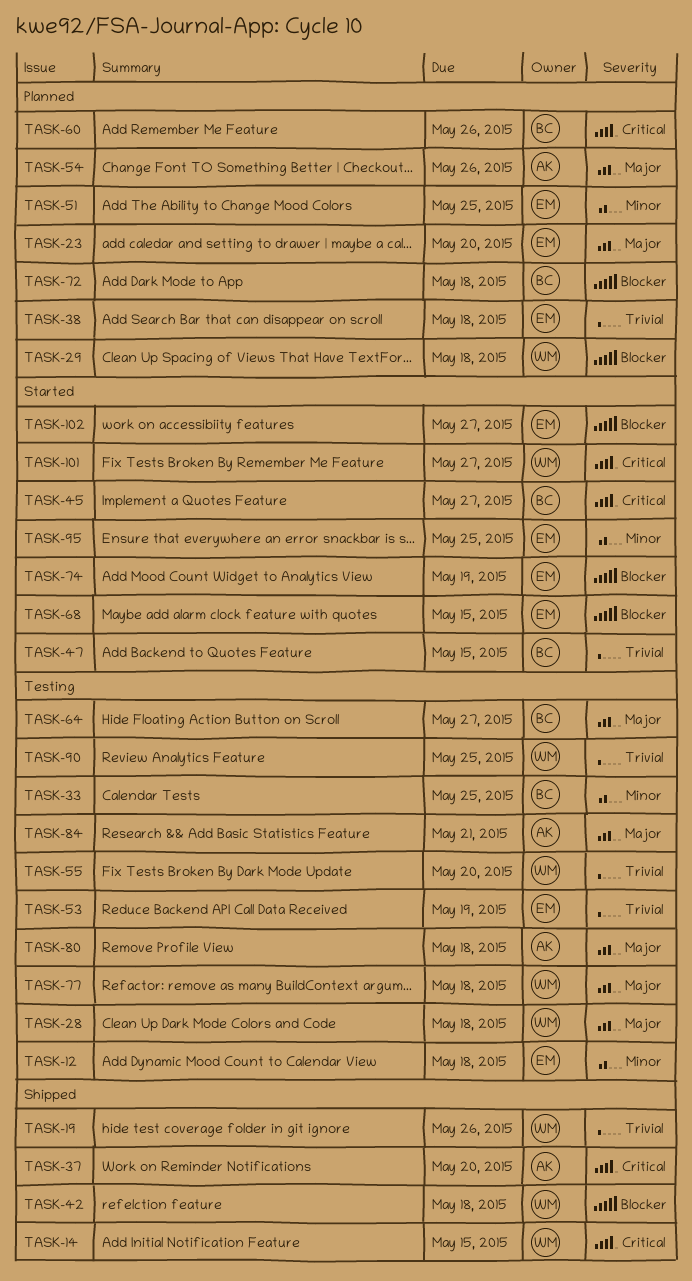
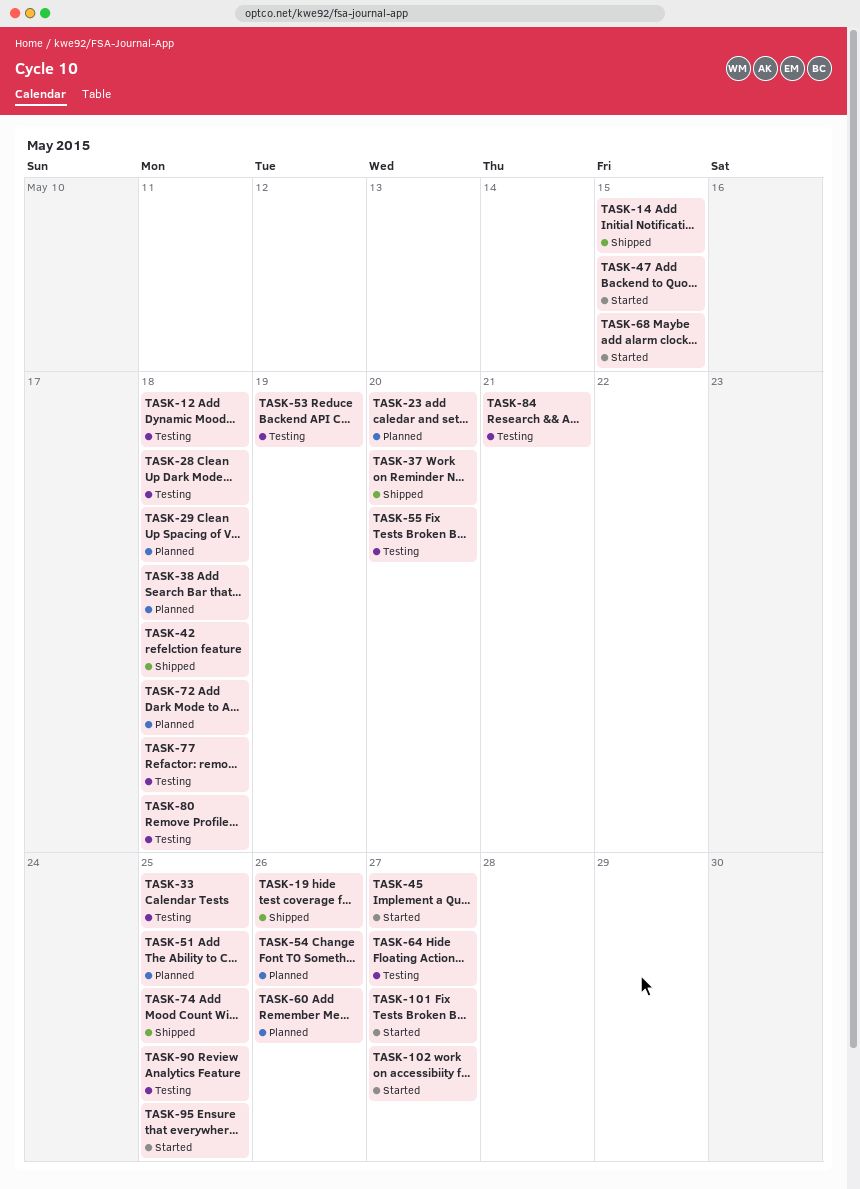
TASK-74, status: Started -> Shipped
TASK-74, due: May 19 -> May 25

